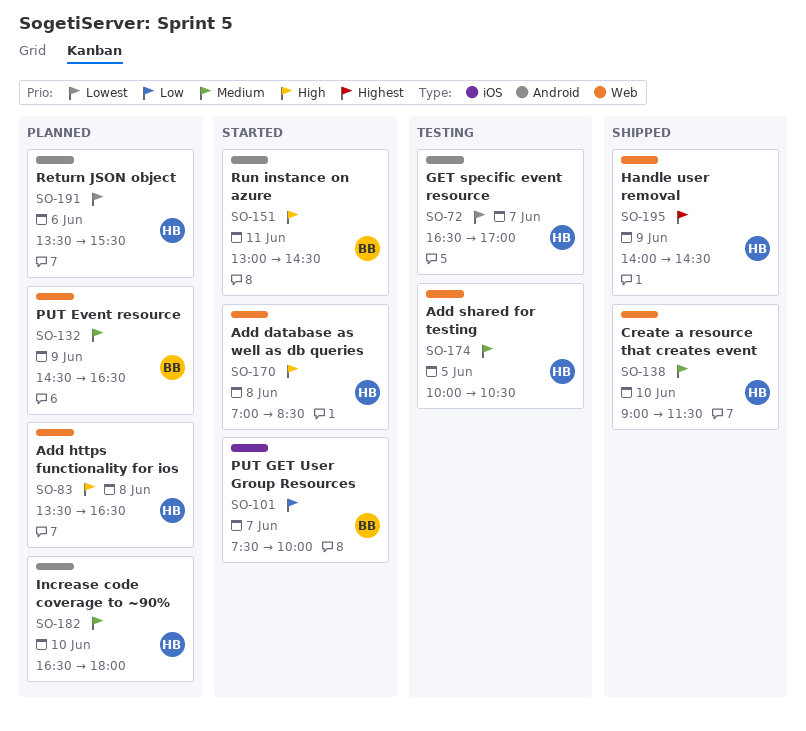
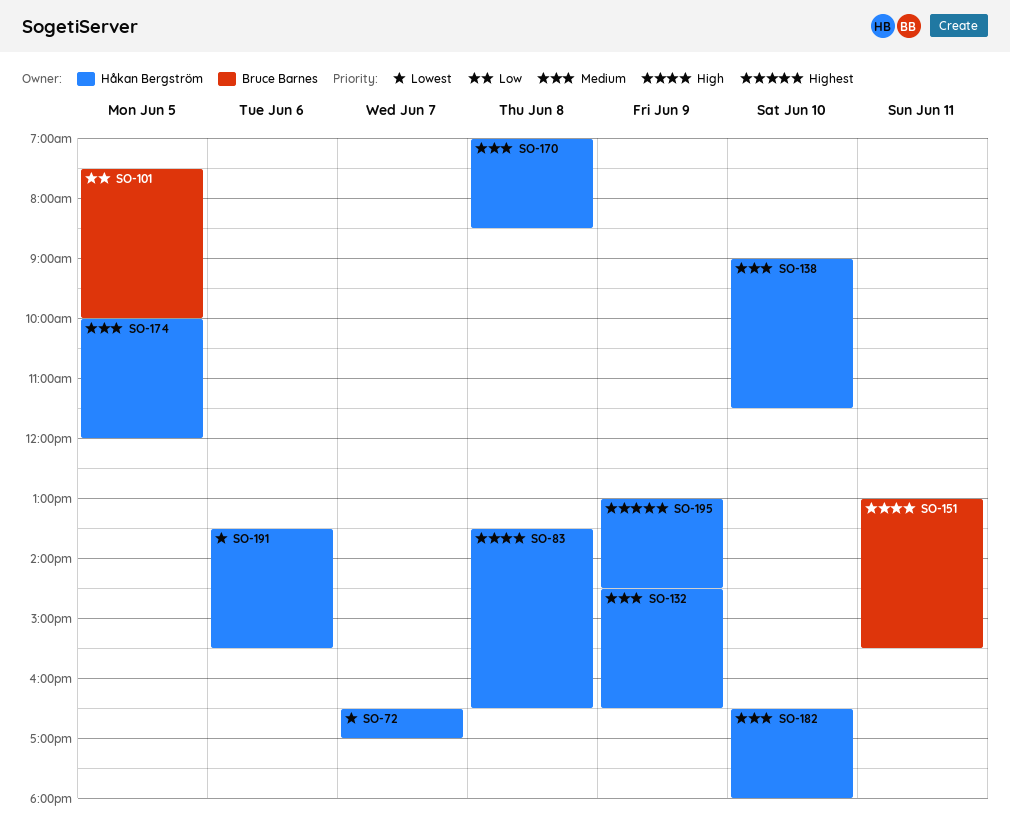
SO-101, day: Jun 7 -> Jun 5
SO-132, owner: Bruce Barnes -> Håkan Bergström
SO-151, ends: 14:30 -> 15:30
SO-170, priority: High -> Medium
SO-174, ends: 10:30 -> 12:00
SO-195, begins: 14:00 -> 13:00

